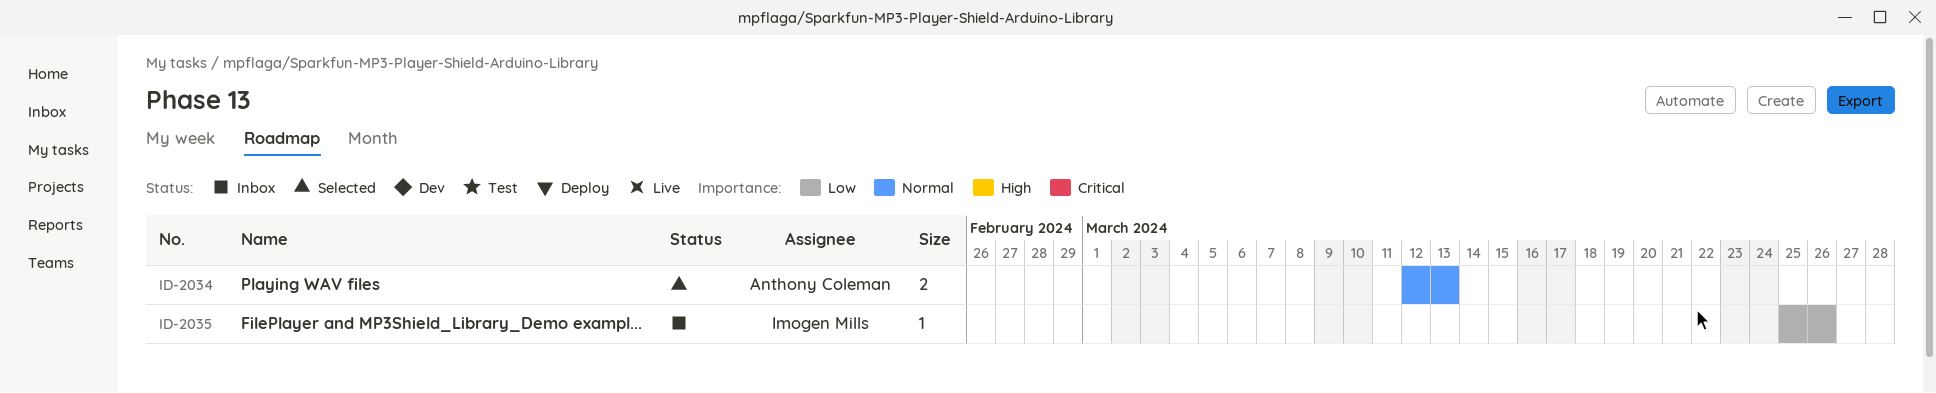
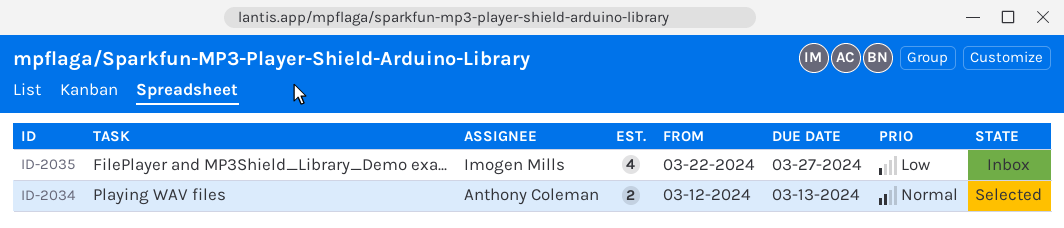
ID-2035, estimate: 1 -> 4
ID-2035, start: Mar 25 -> Mar 22
ID-2035, due: Mar 26 -> Mar 27

